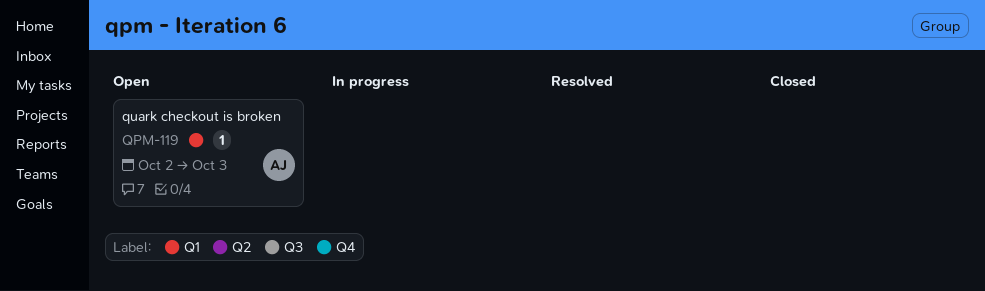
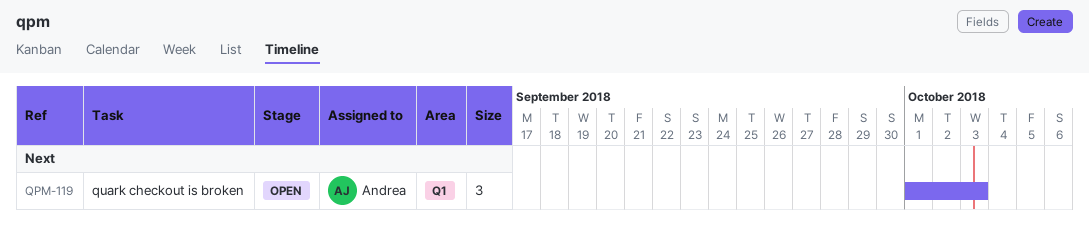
QPM-119, estimate: 1 -> 3
QPM-119, start: Oct 2 -> Oct 1

